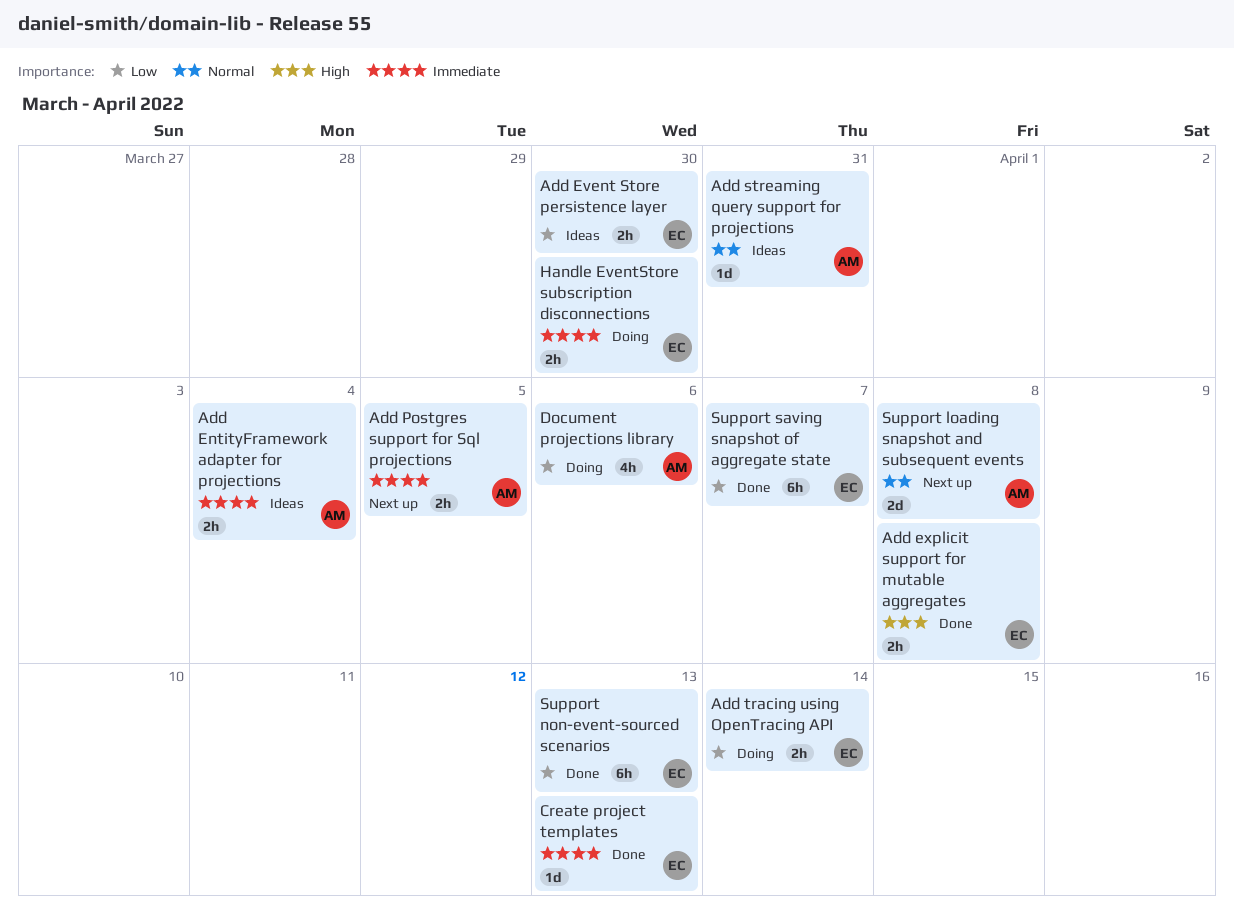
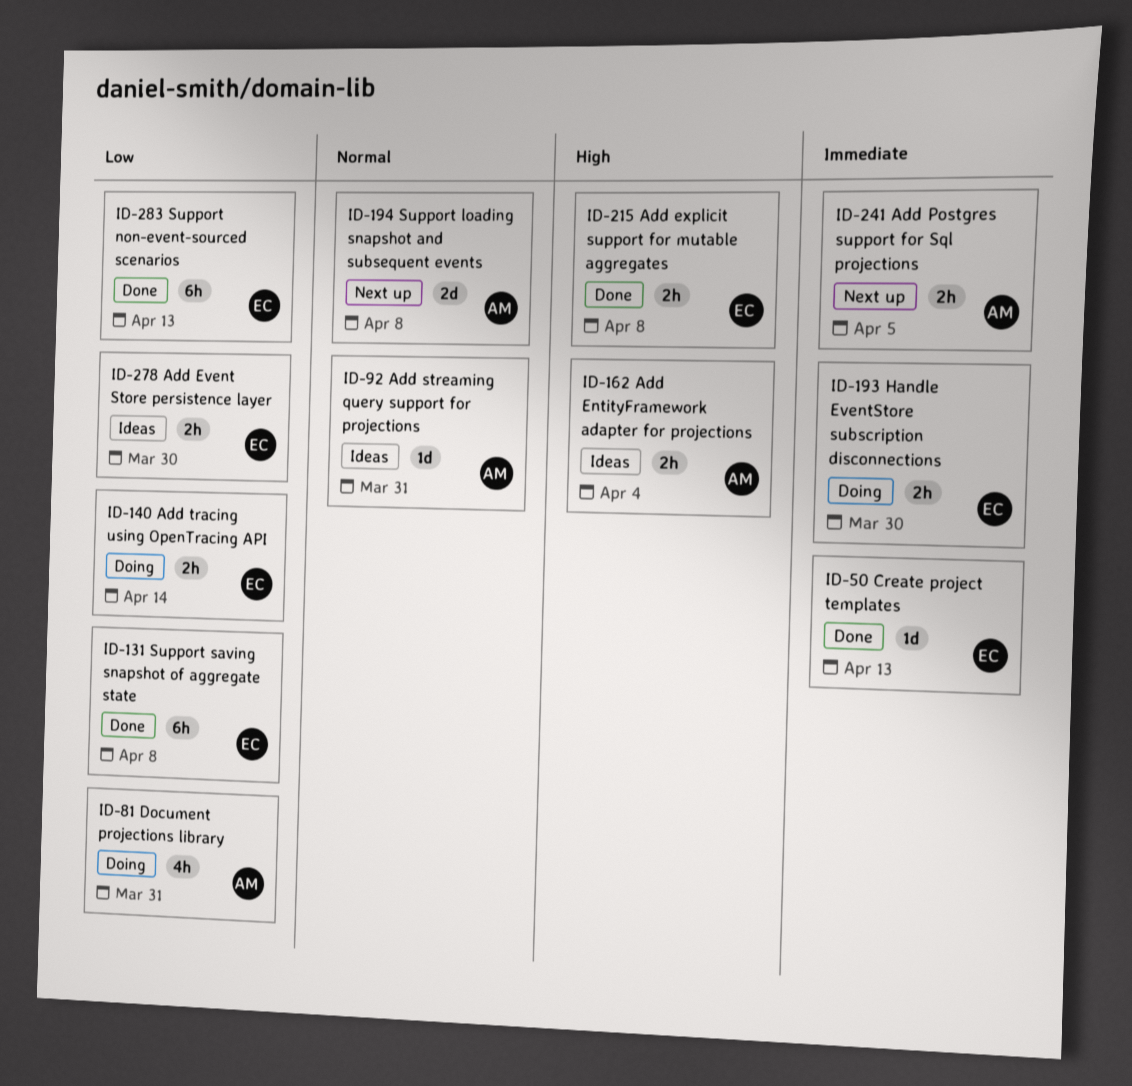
Add EntityFramework adapter for projections, priority: Immediate -> High
Document projections library, due: Apr 6 -> Mar 31
Support saving snapshot of aggregate state, due: Apr 7 -> Apr 8

